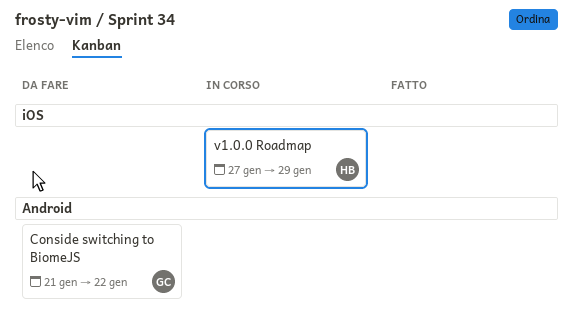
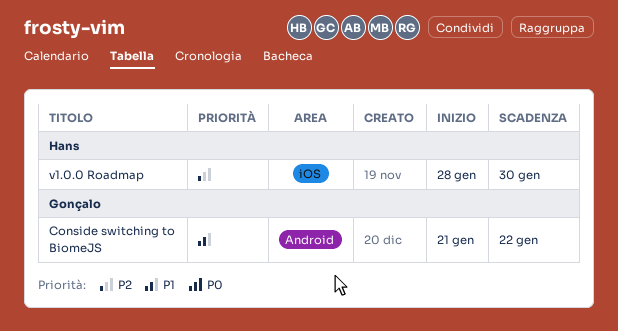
v1.0.0 Roadmap, start: Jan 27 -> Jan 28
v1.0.0 Roadmap, due: Jan 29 -> Jan 30

